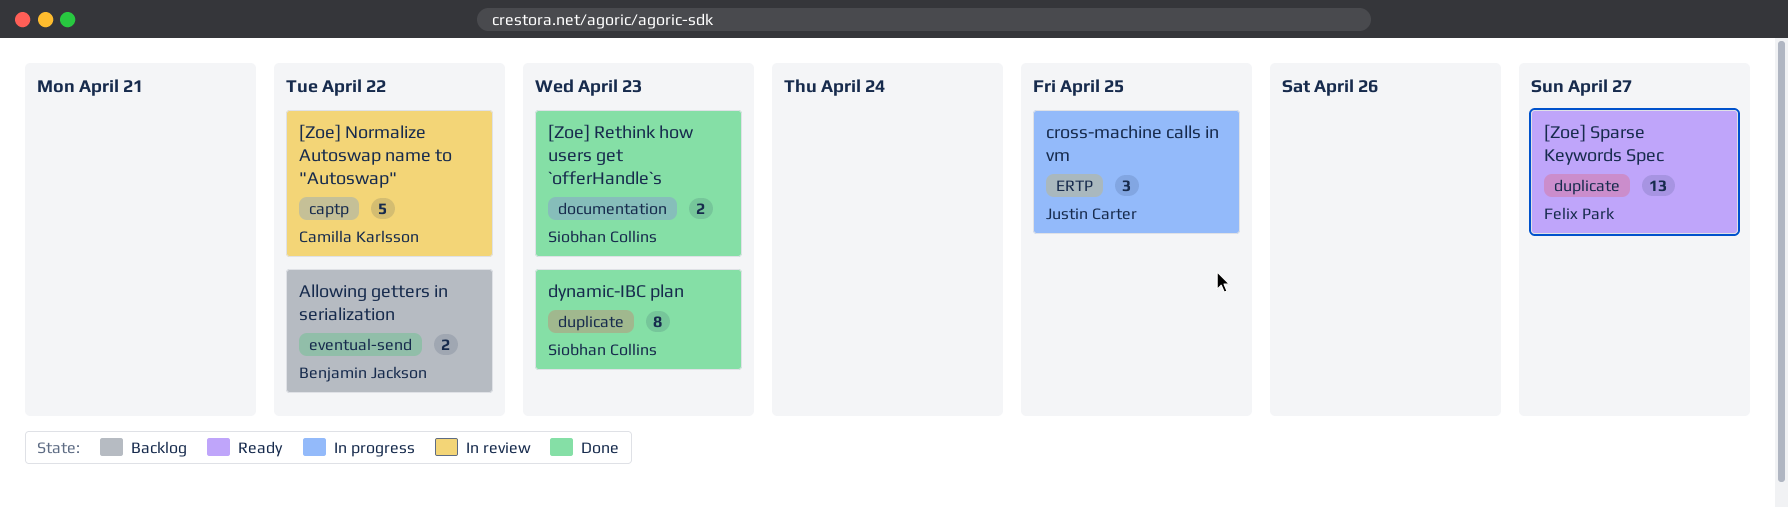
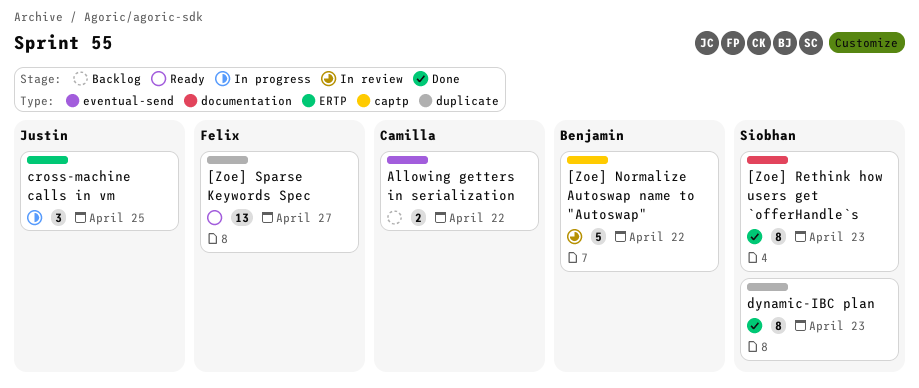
[Zoe] Normalize Autoswap name to "Autoswap", owner: Camilla Karlsson -> Benjamin Jackson
[Zoe] Rethink how users get `offerHandle`s, estimate: 2 -> 8
Allowing getters in serialization, owner: Benjamin Jackson -> Camilla Karlsson

